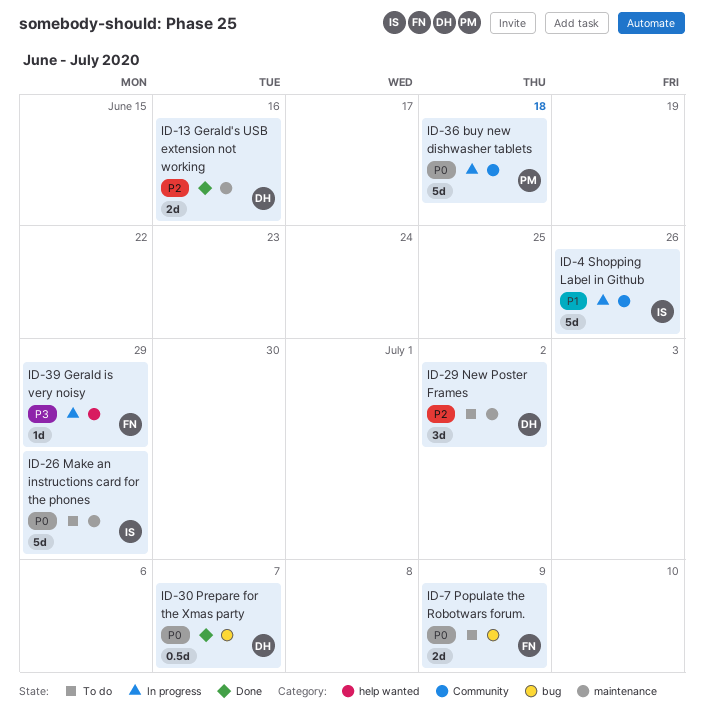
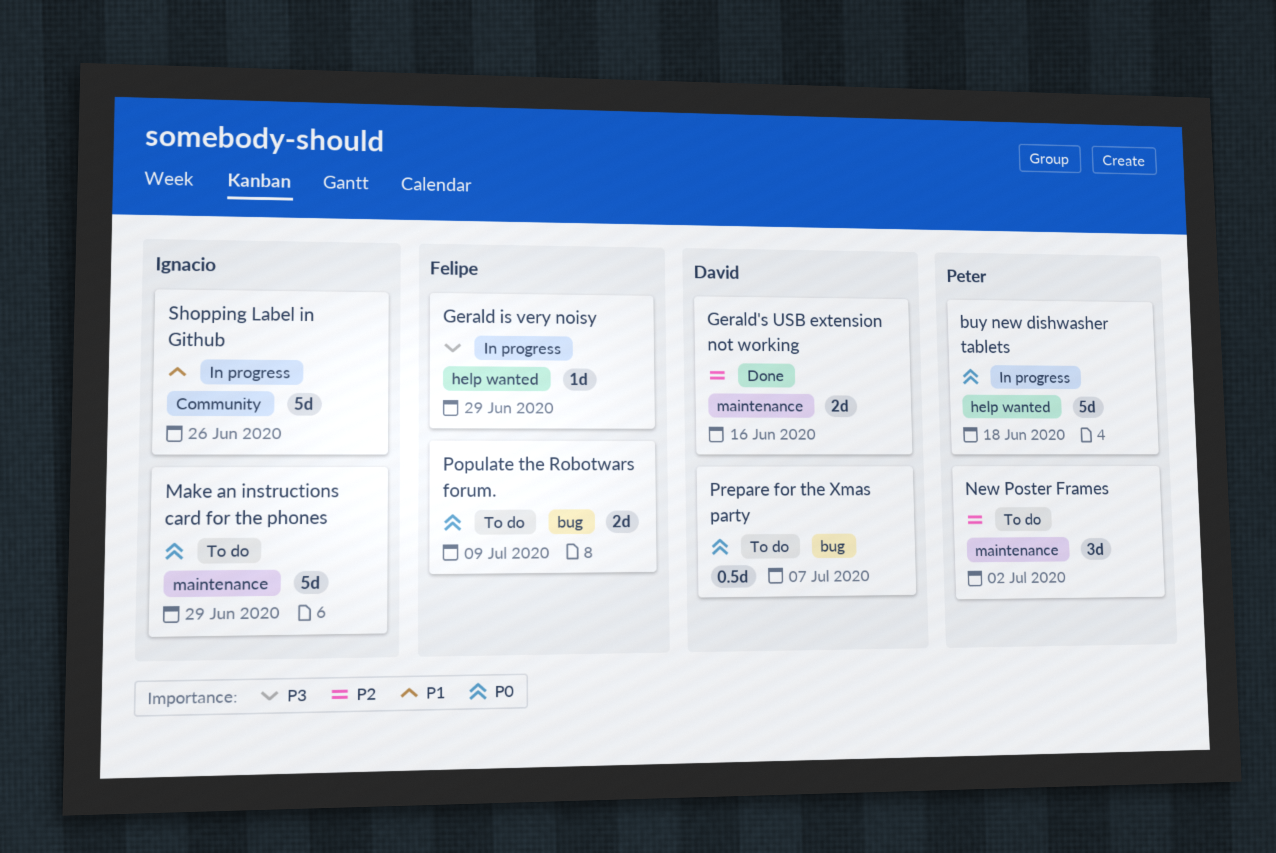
buy new dishwasher tablets, label: Community -> help wanted
New Poster Frames, owner: David -> Peter
Prepare for the Xmas party, status: Done -> To do

